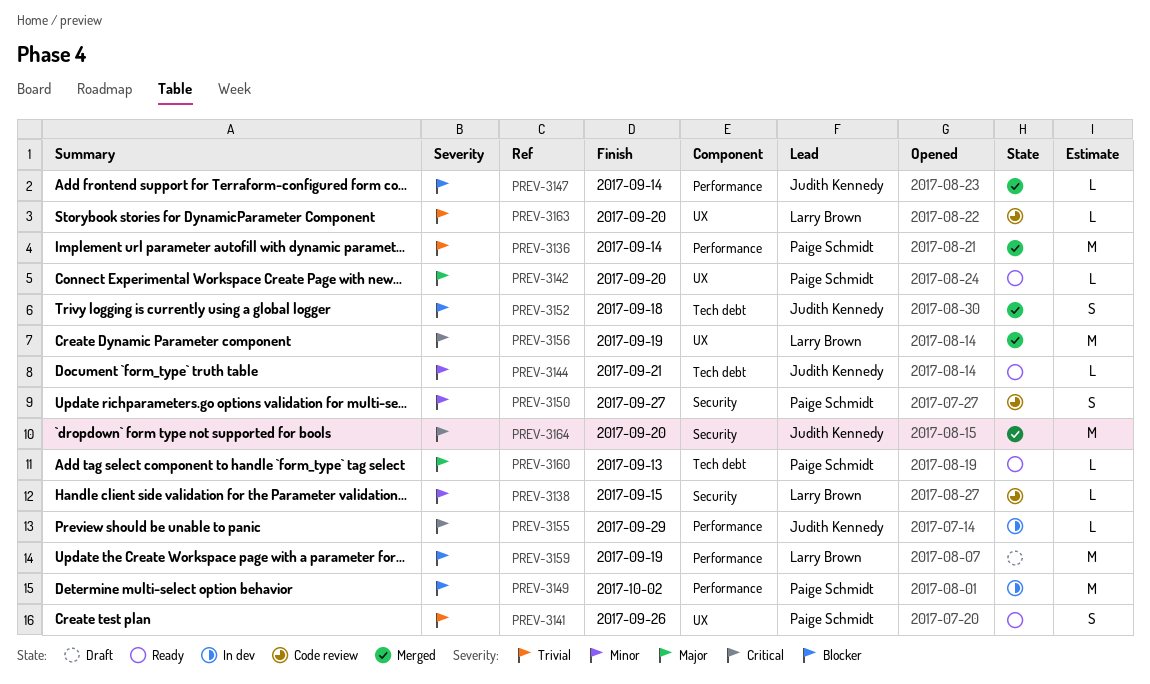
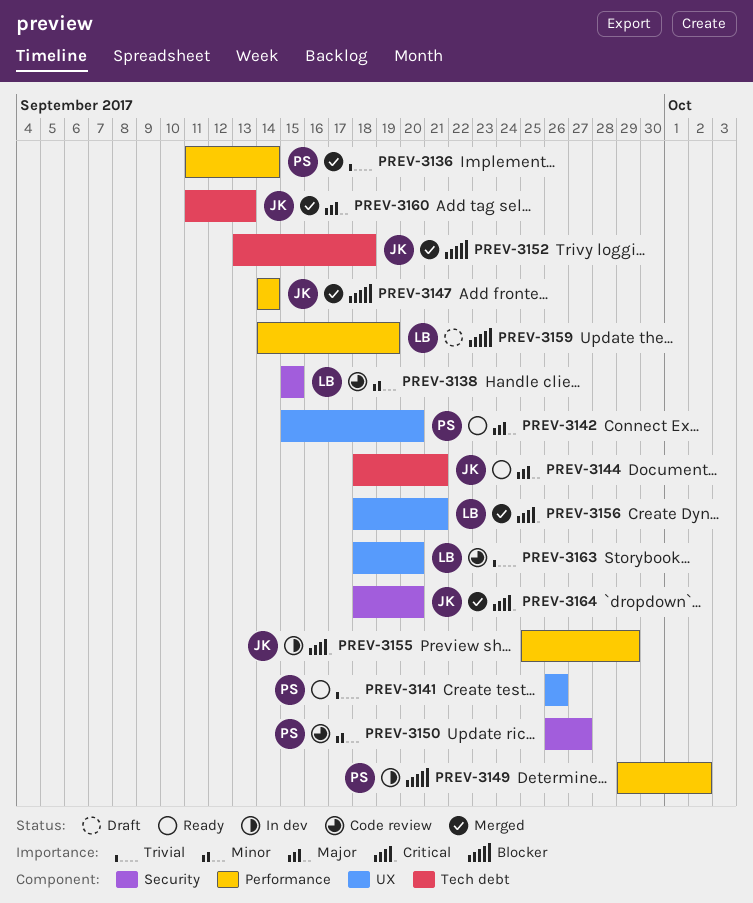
PREV-3144, priority: Minor -> Major
PREV-3156, due: Sep 19 -> Sep 21
PREV-3160, status: Ready -> Merged
PREV-3160, owner: Paige Schmidt -> Judith Kennedy

